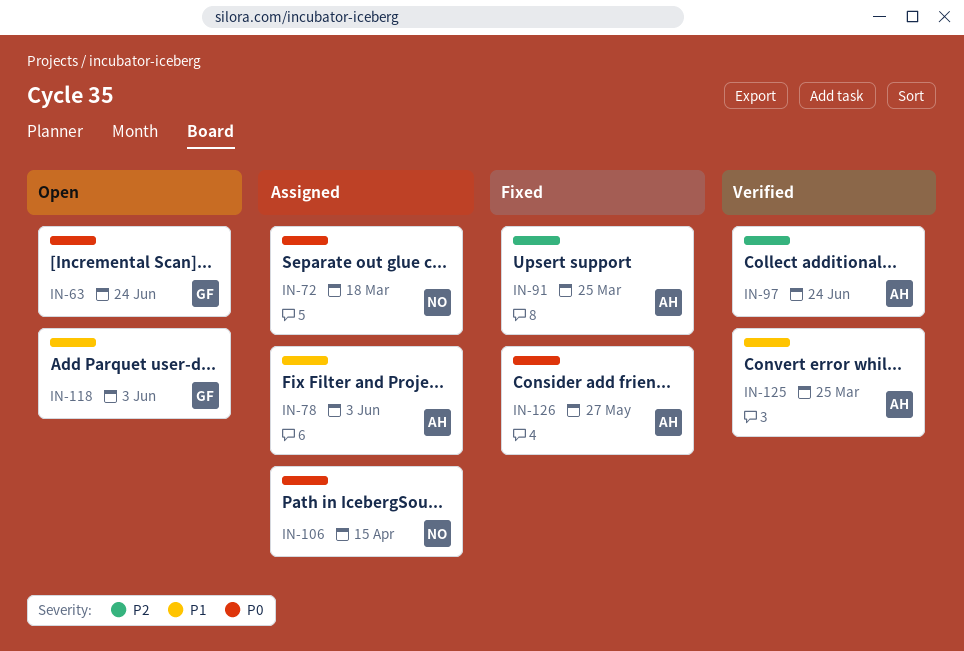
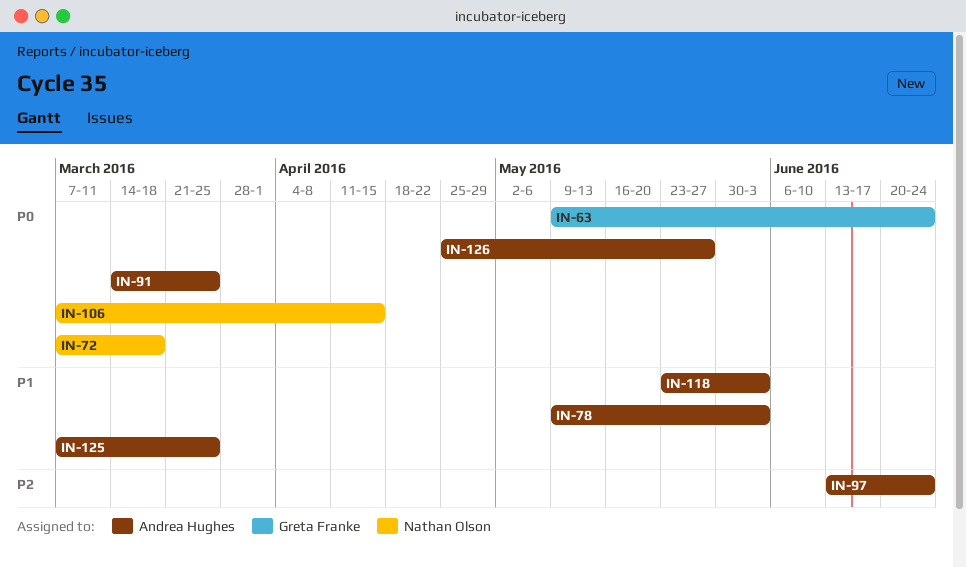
IN-91, priority: P2 -> P0
IN-118, owner: Greta Franke -> Andrea Hughes

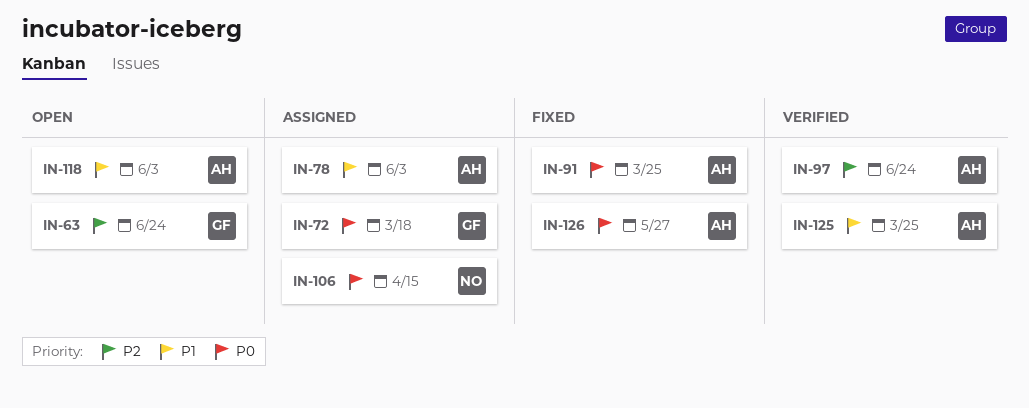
IN-63, priority: P0 -> P2
IN-72, owner: Nathan Olson -> Greta Franke

